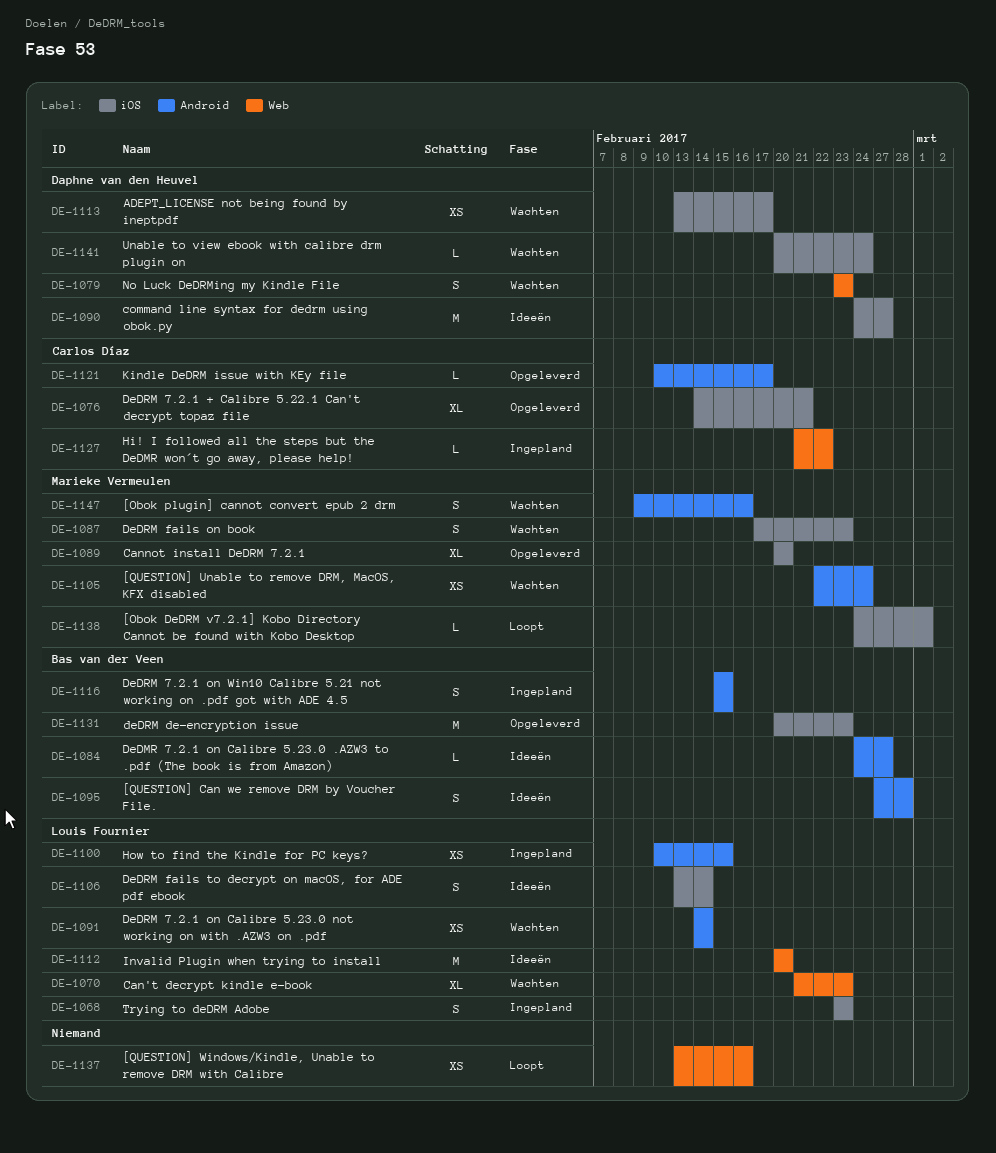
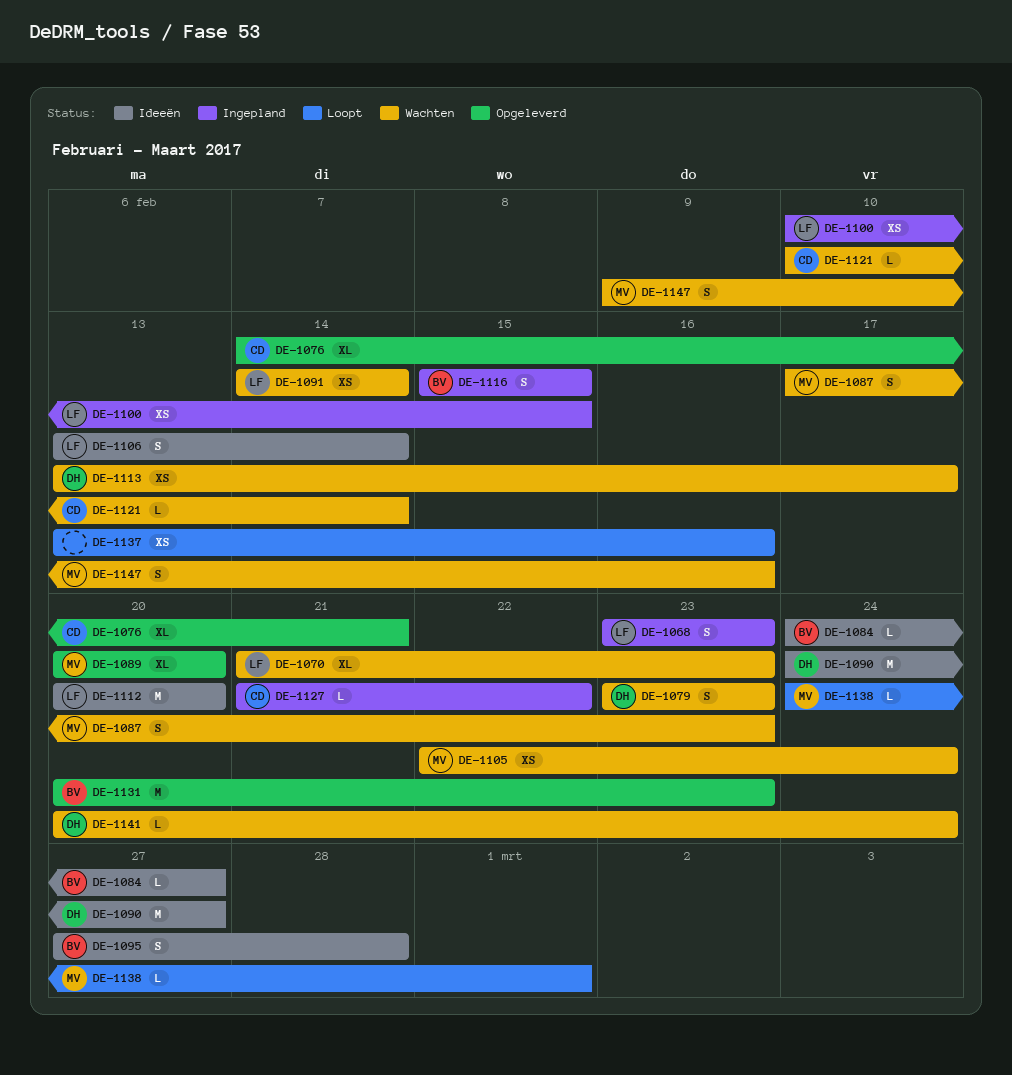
DE-1121, status: Opgeleverd -> Wachten
DE-1121, due: Feb 17 -> Feb 14

